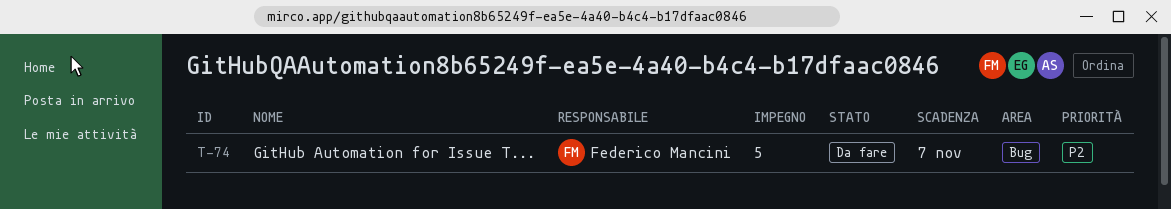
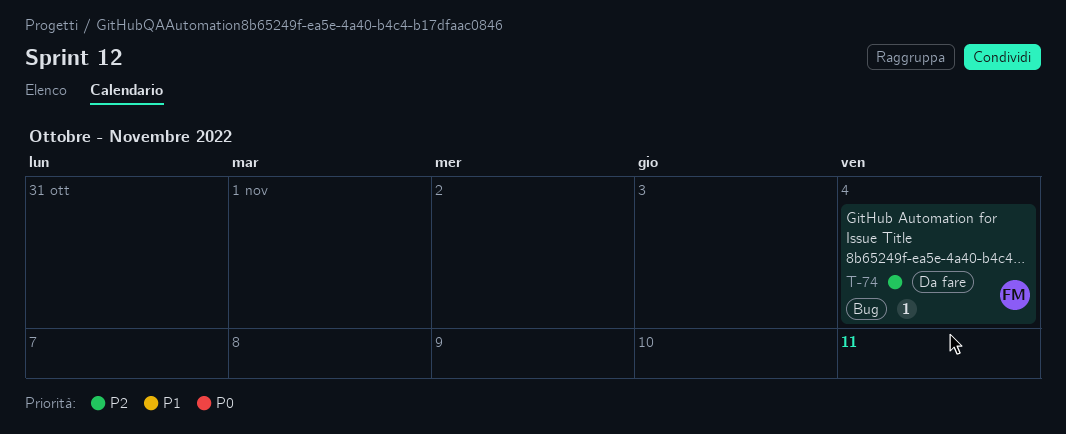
T-74, estimate: 5 -> 1
T-74, due: Nov 7 -> Nov 4

